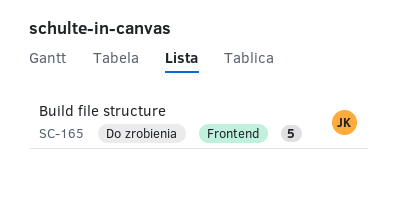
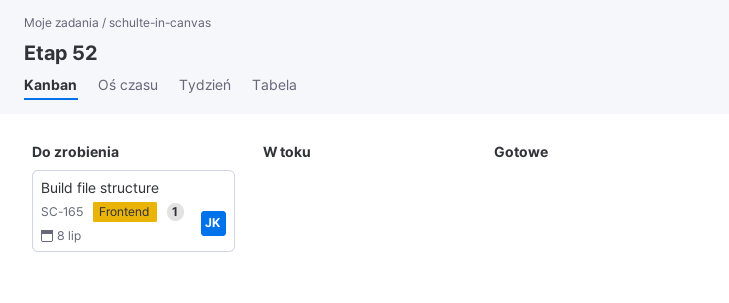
SC-165, estimate: 5 -> 1

